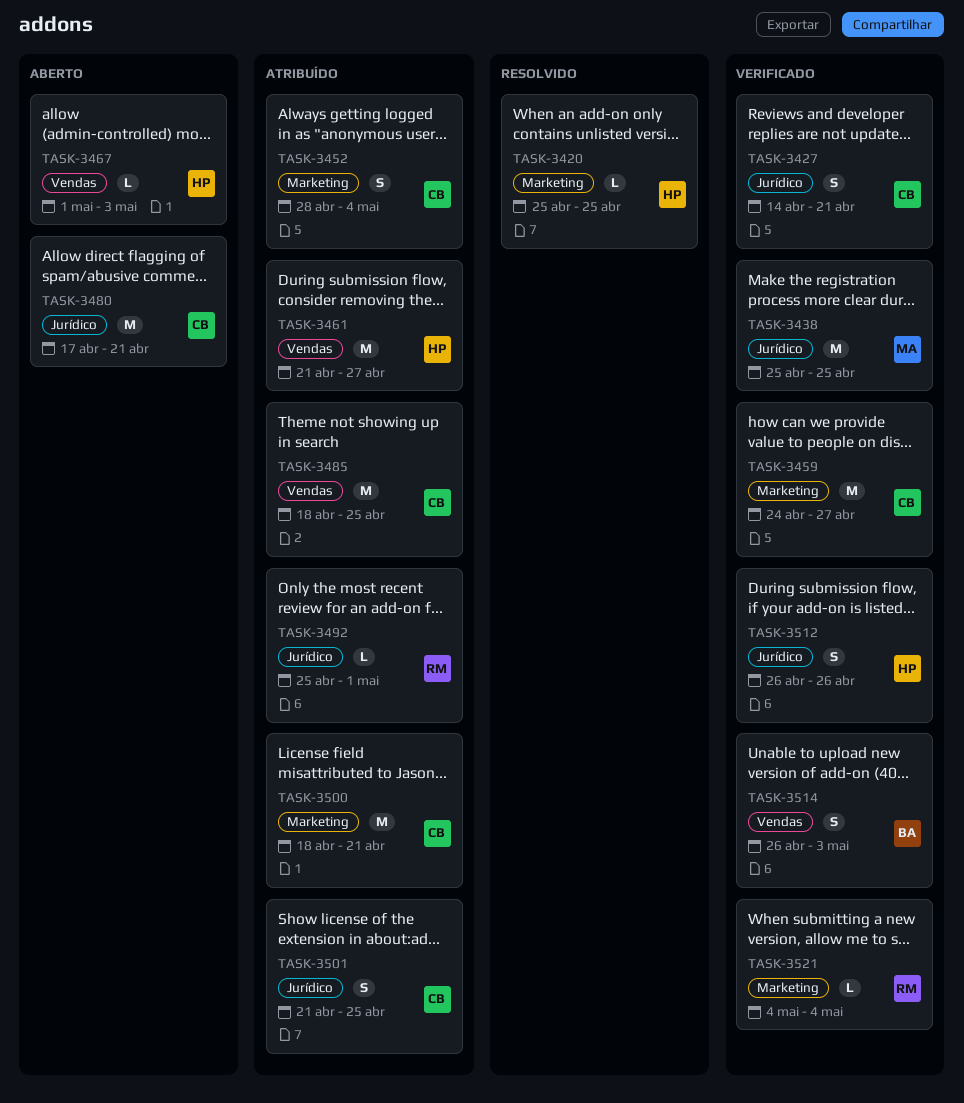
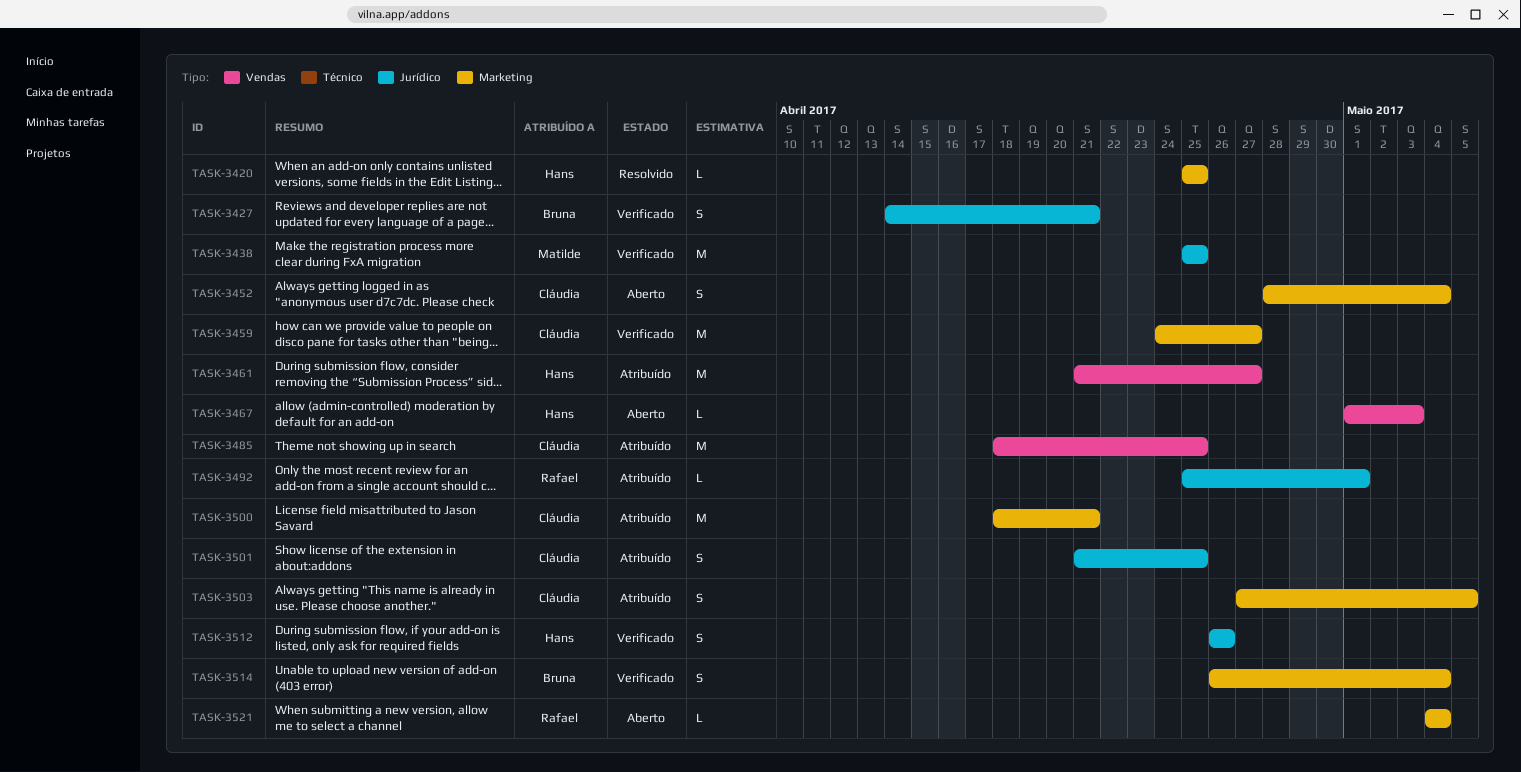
TASK-3427, owner: Cláudia -> Bruna
TASK-3452, status: Atribuído -> Aberto
TASK-3480: present -> none
TASK-3503: none -> present
TASK-3514, label: Vendas -> Marketing
TASK-3514, due: May 3 -> May 4
TASK-3521, status: Verificado -> Aberto

